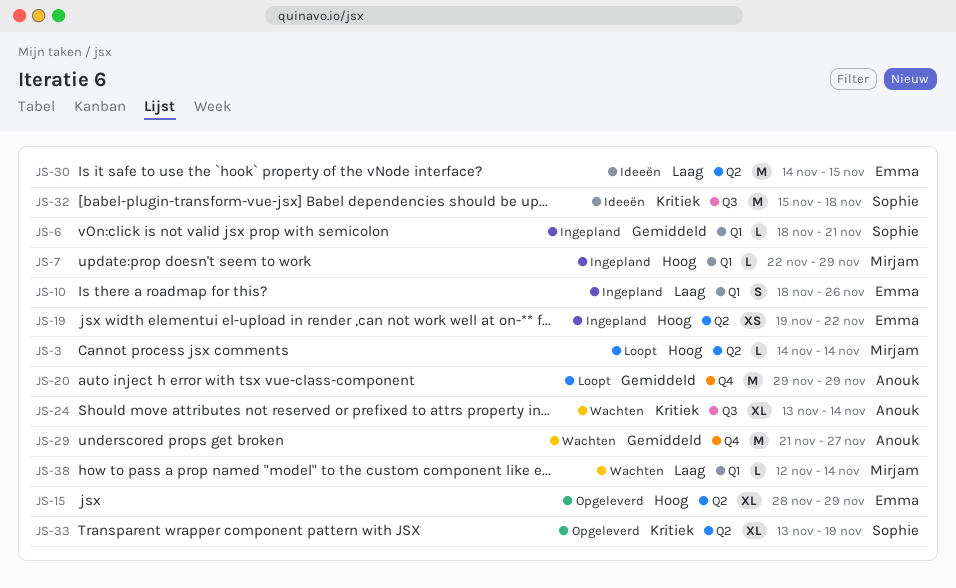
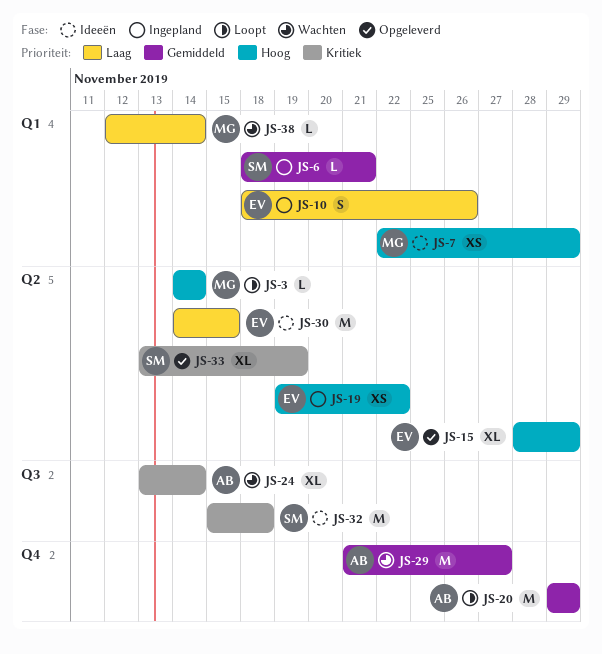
JS-7, status: Ingepland -> Ideeën
JS-7, estimate: L -> XS

